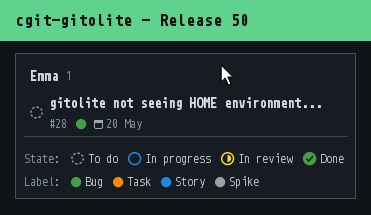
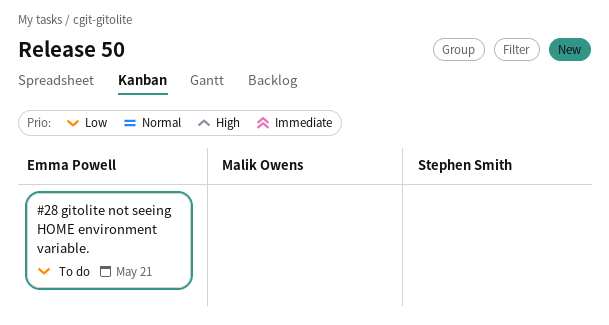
#28, due: May 20 -> May 21

